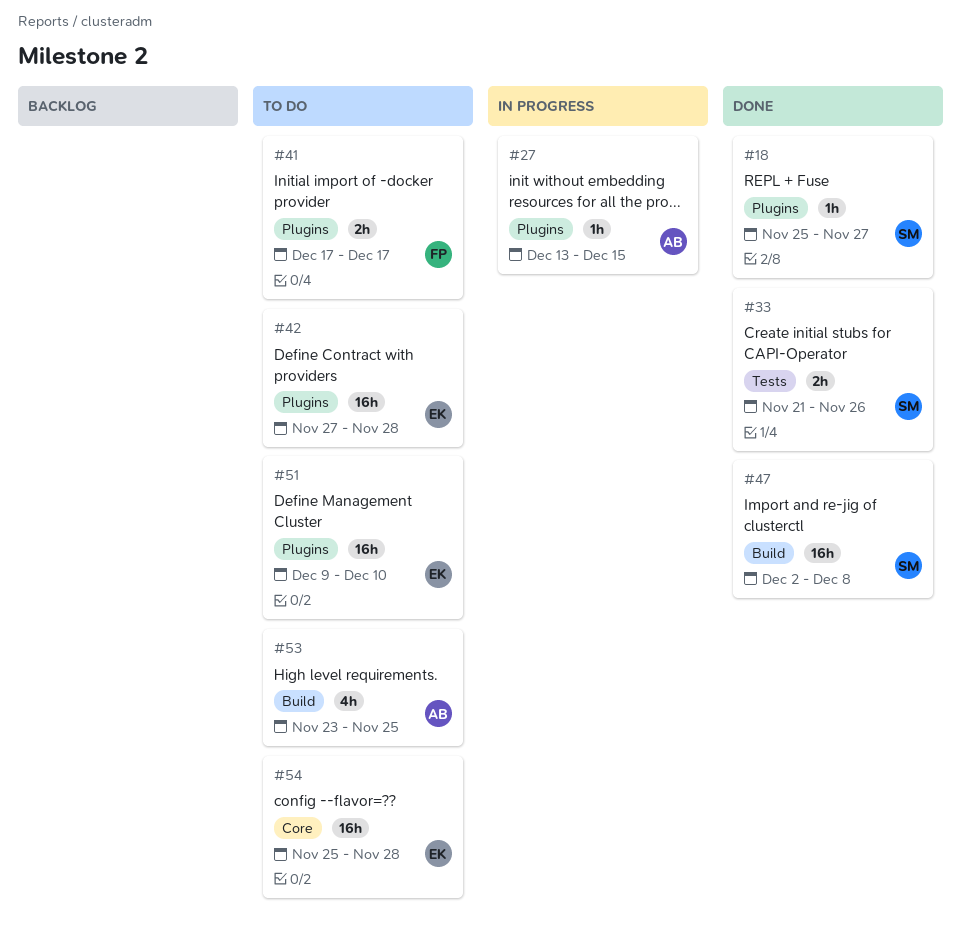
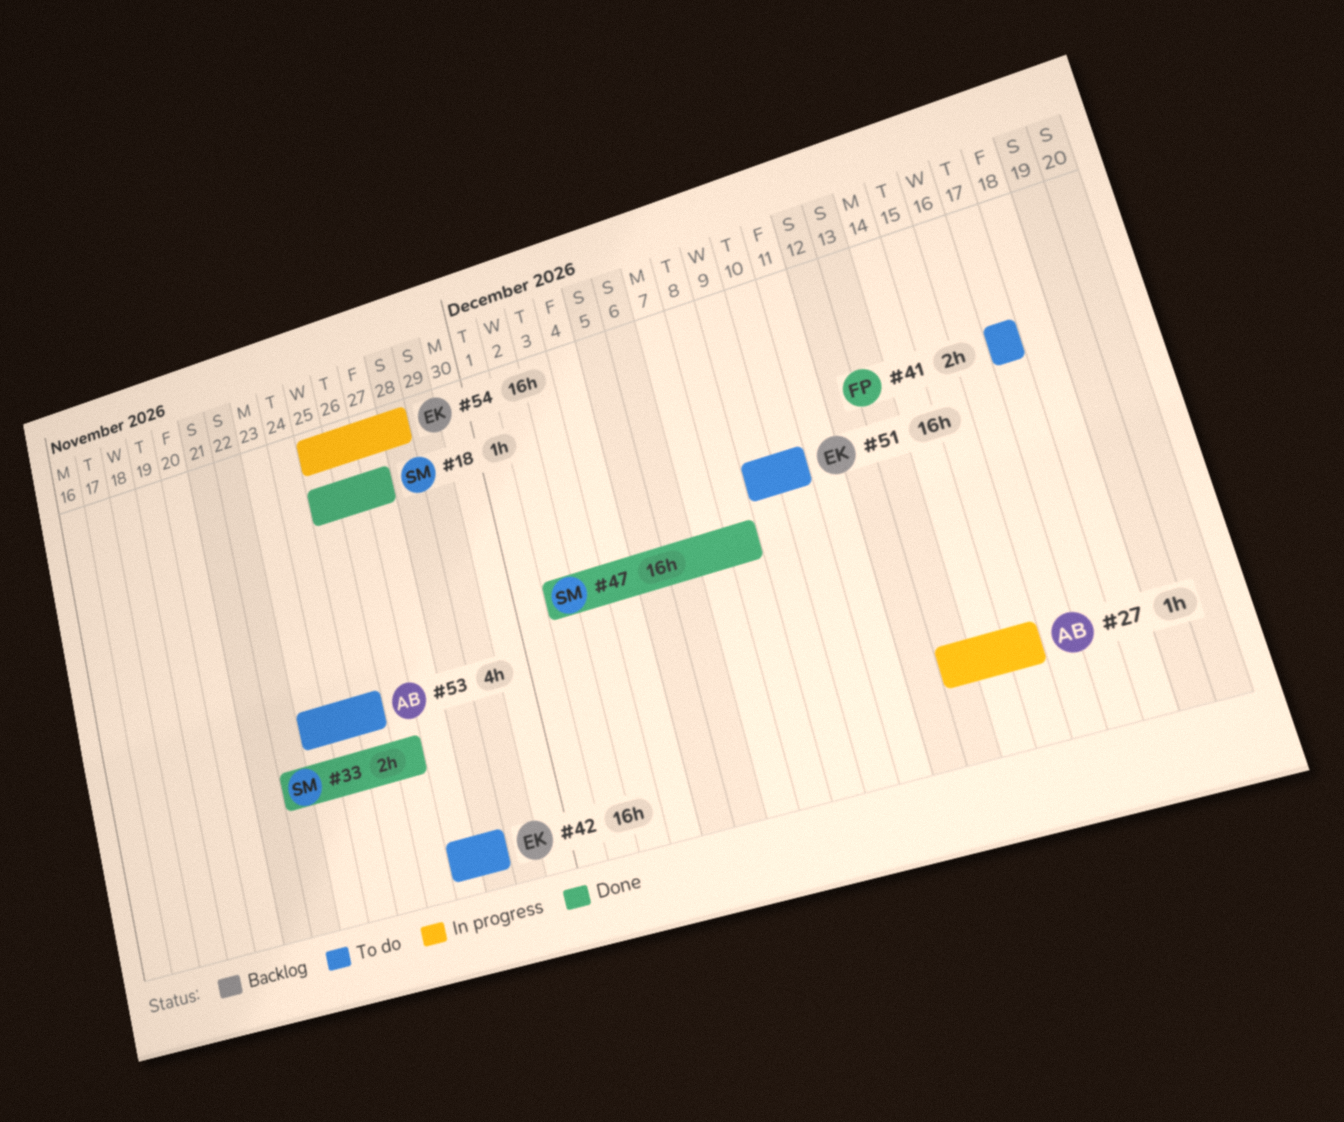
#33, start: Nov 21 -> Nov 22
#54, status: To do -> In progress

